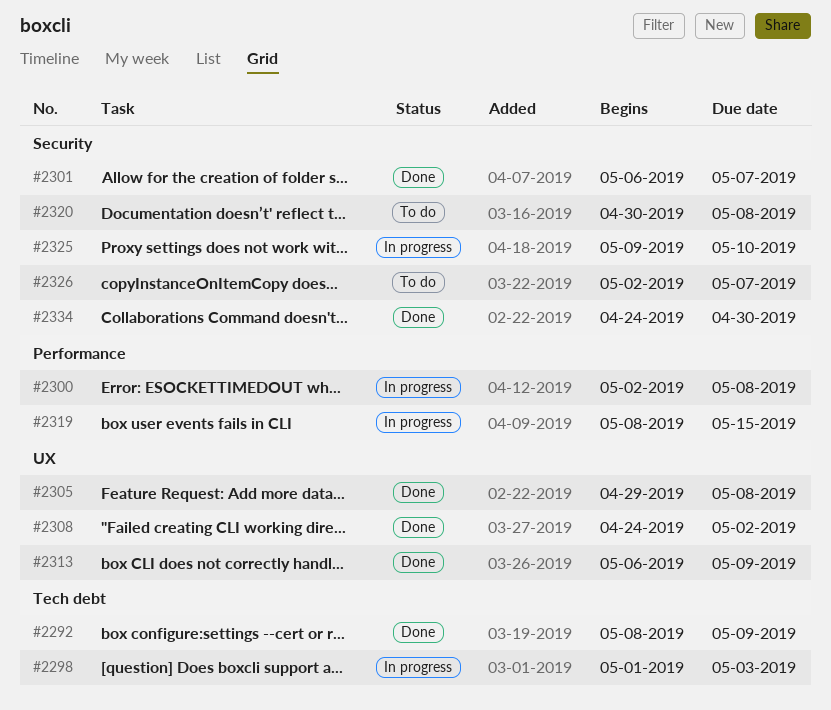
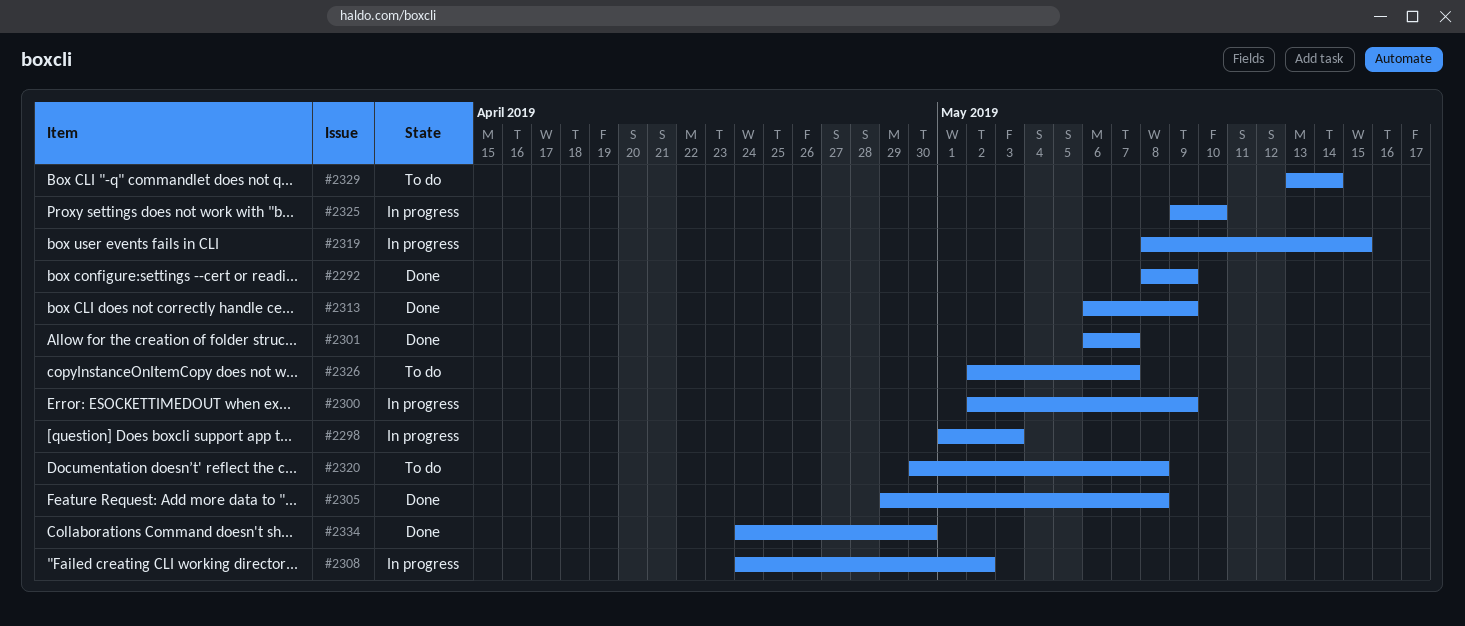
#2300, due: May 8 -> May 9
#2308, status: Done -> In progress
#2329: none -> present

